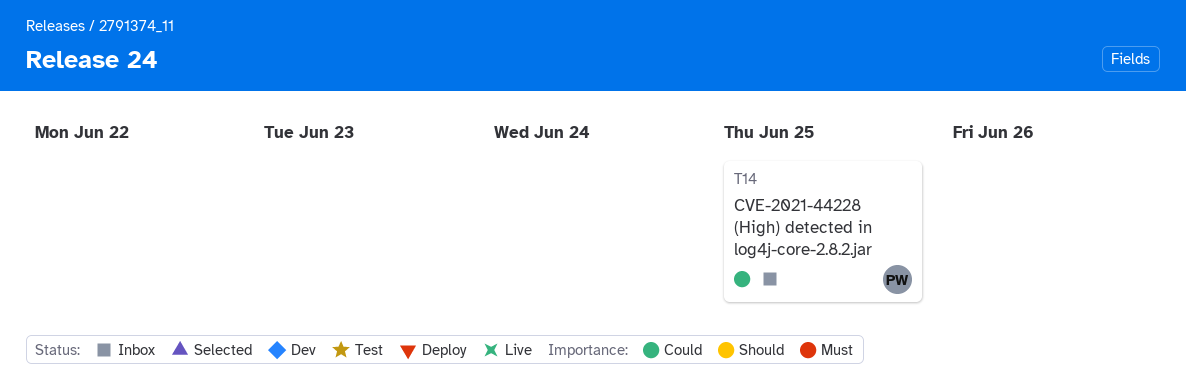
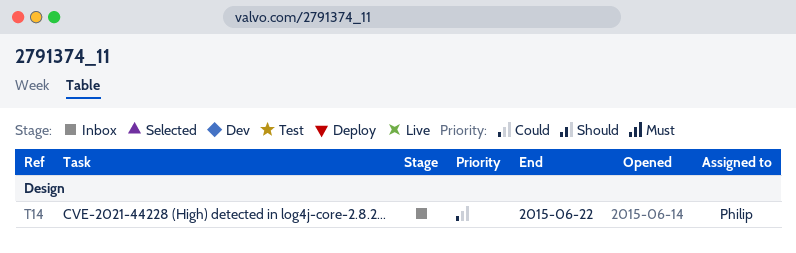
T14, due: Jun 25 -> Jun 22

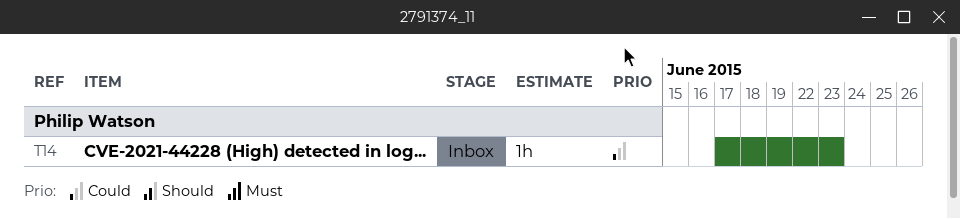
T14, due: Jun 22 -> Jun 23

